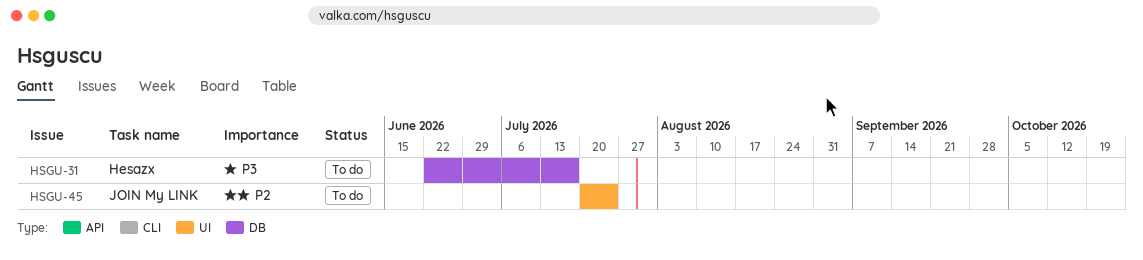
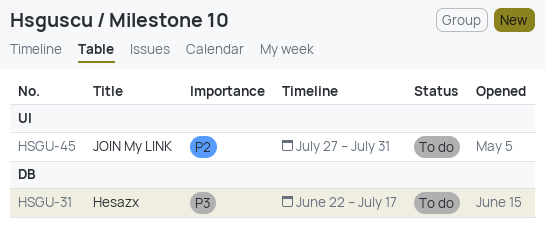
HSGU-45, start: Jul 20 -> Jul 27
HSGU-45, due: Jul 24 -> Jul 31

